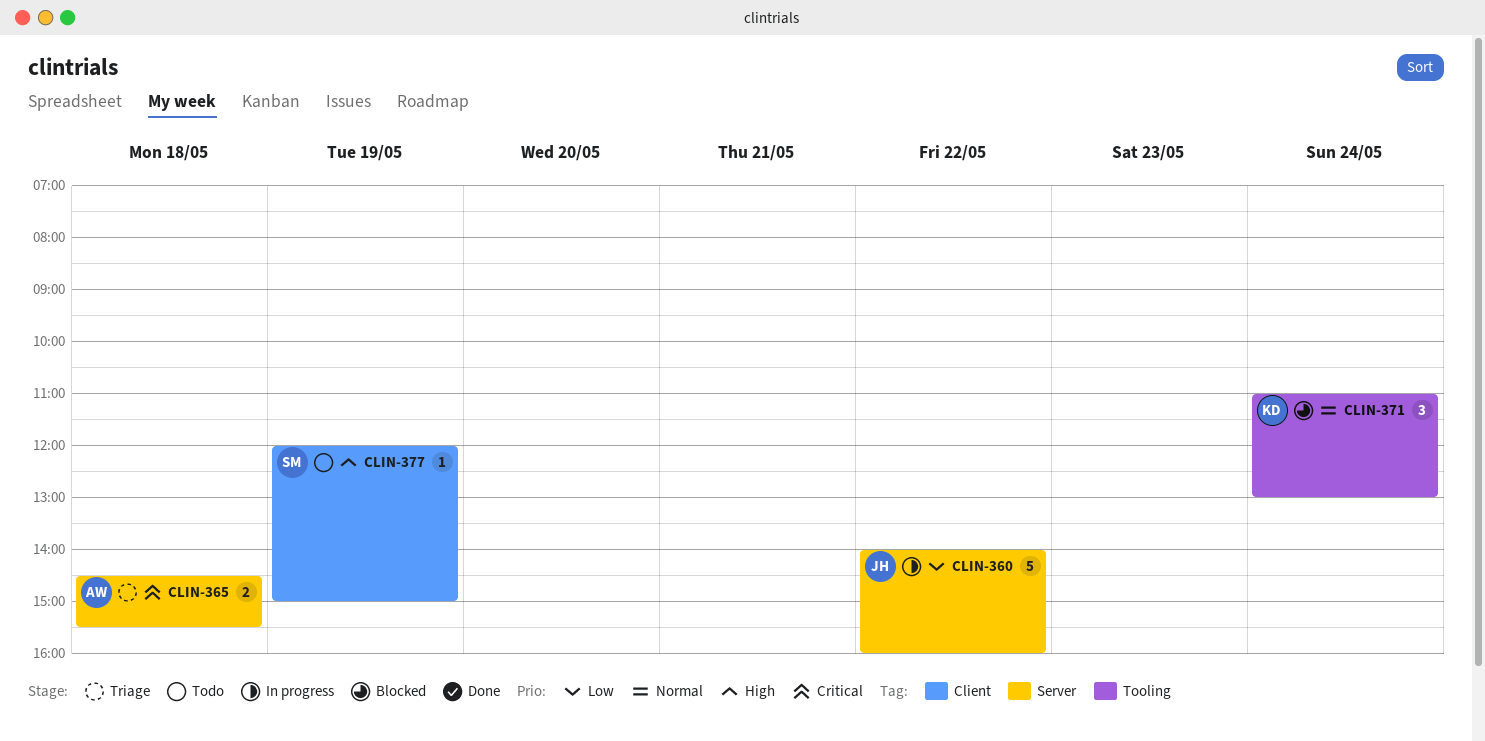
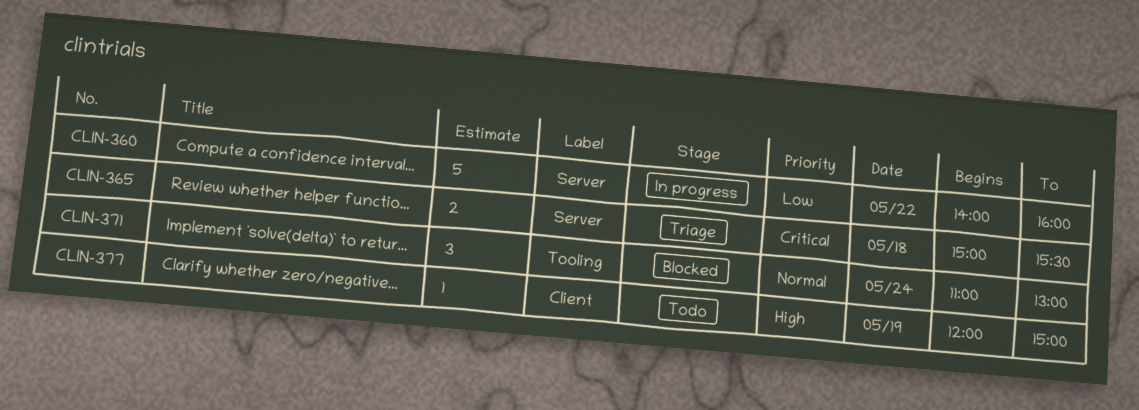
CLIN-365, begins: 14:30 -> 15:00

